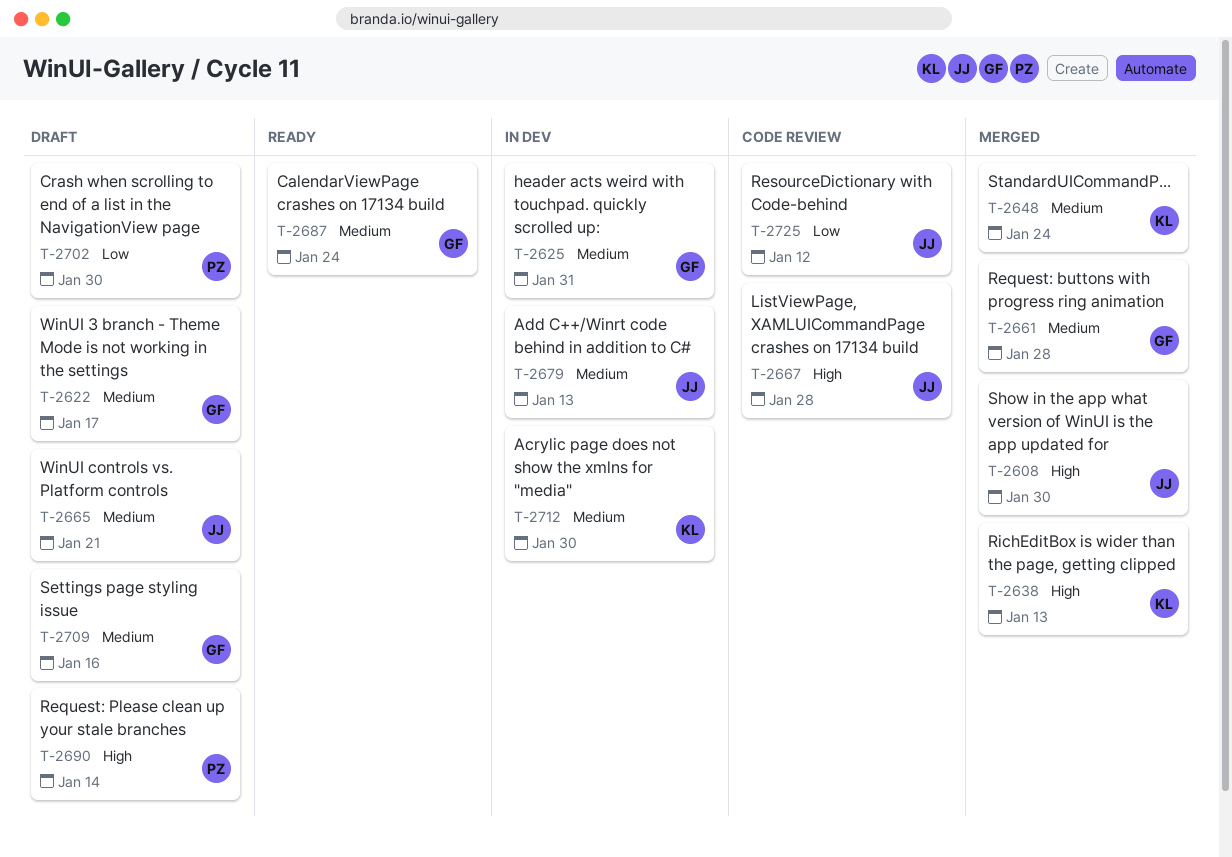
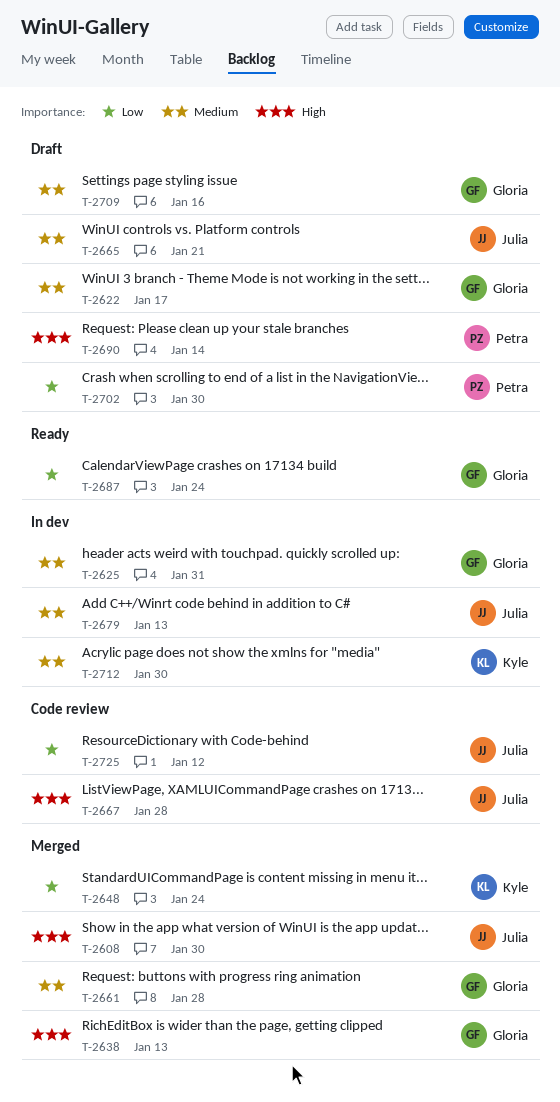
T-2638, owner: Kyle -> Gloria
T-2648, priority: Medium -> Low
T-2687, priority: Medium -> Low

